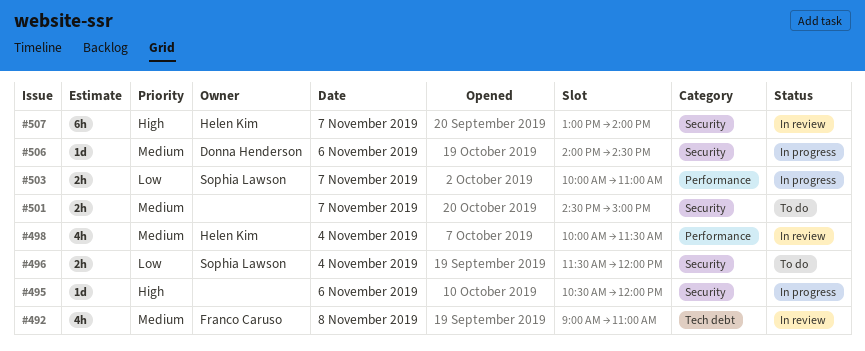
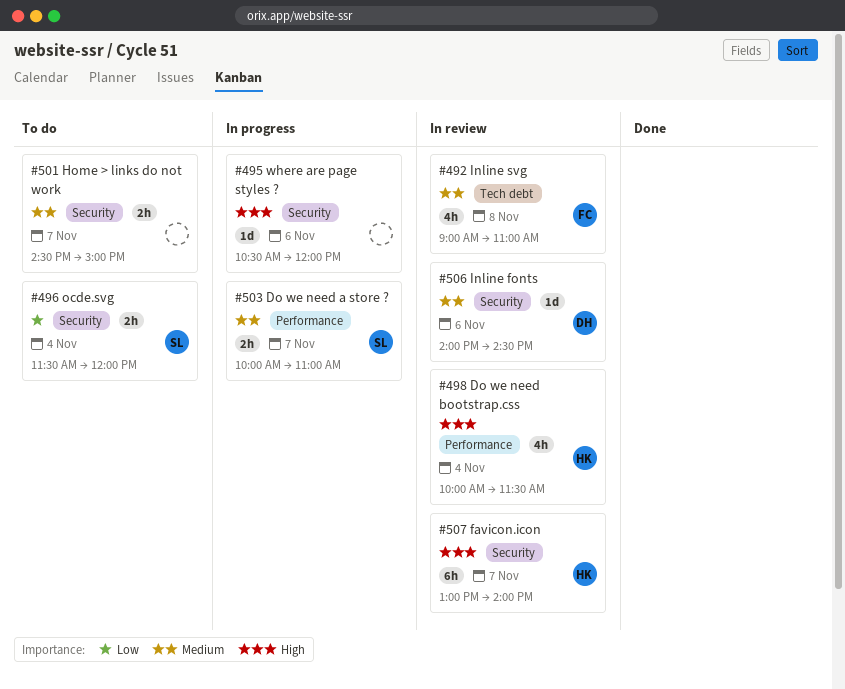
#498, priority: Medium -> High
#503, priority: Low -> Medium
#506, status: In progress -> In review

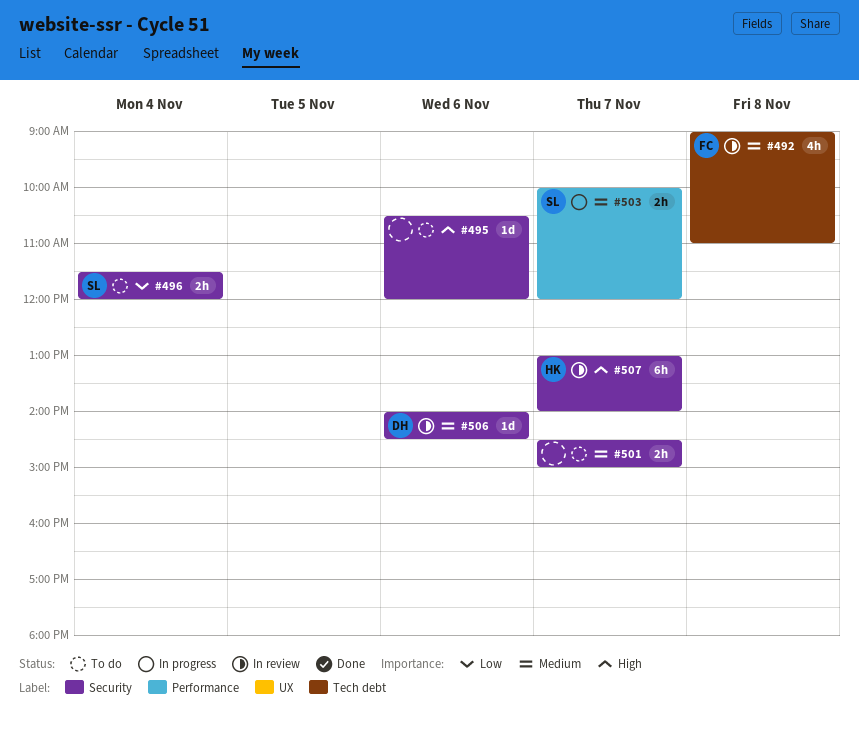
#495, status: In progress -> To do
#498: present -> none
#503, ends: 11:00 -> 12:00

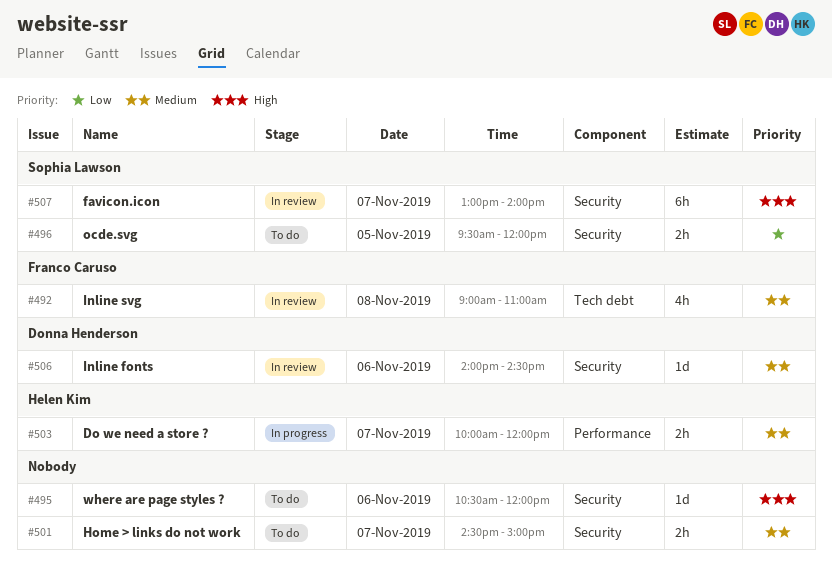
#496, day: Nov 4 -> Nov 5
#496, begins: 11:30 -> 09:30
#503, owner: Sophia Lawson -> Helen Kim
#507, owner: Helen Kim -> Sophia Lawson

